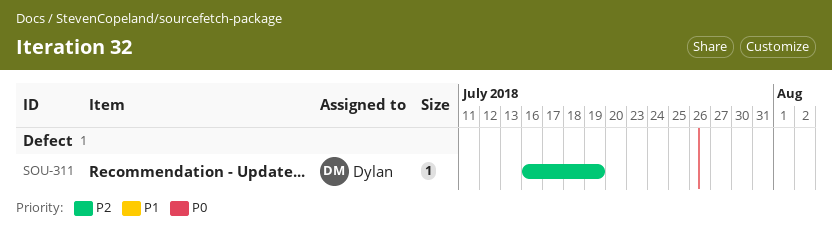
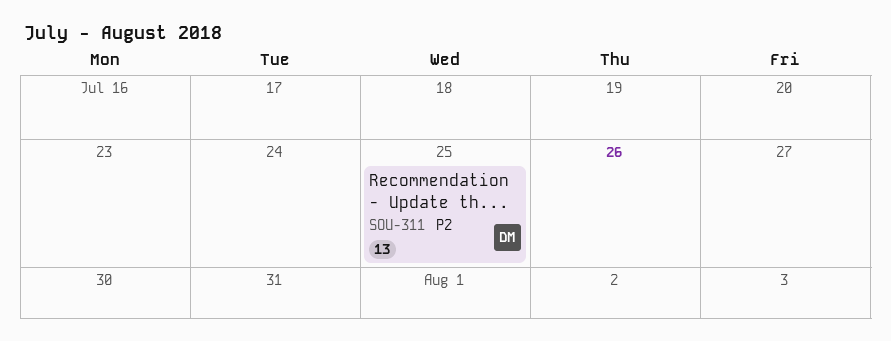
SOU-311, estimate: 1 -> 13
SOU-311, due: Jul 19 -> Jul 25

